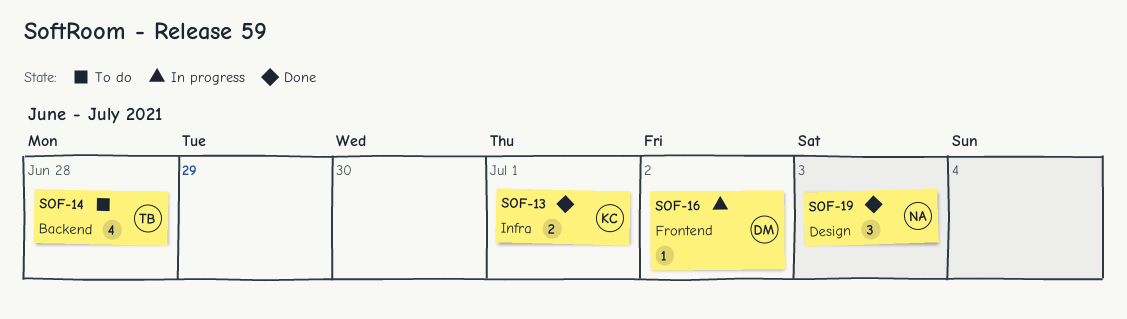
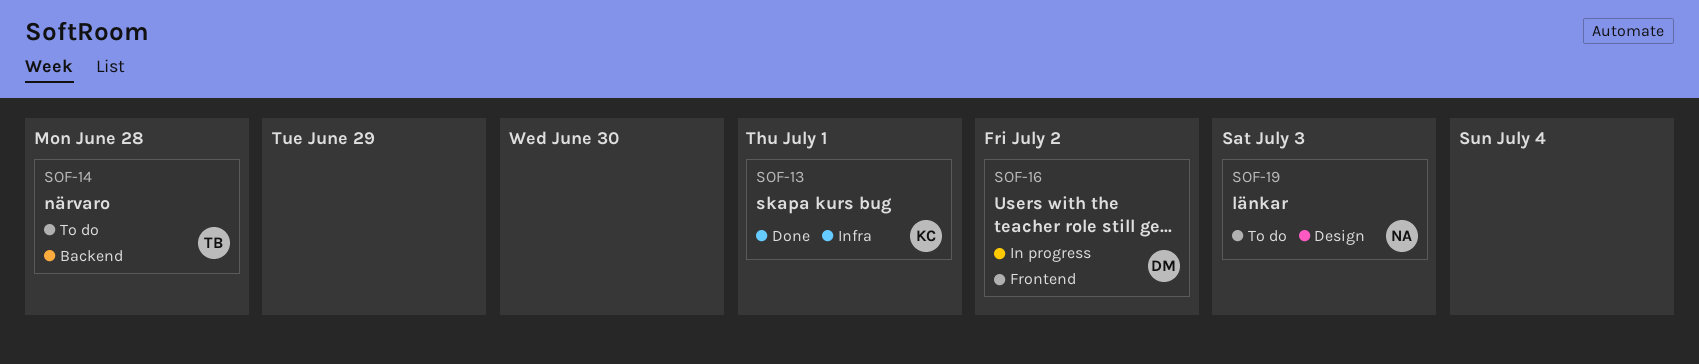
SOF-19, status: Done -> To do

